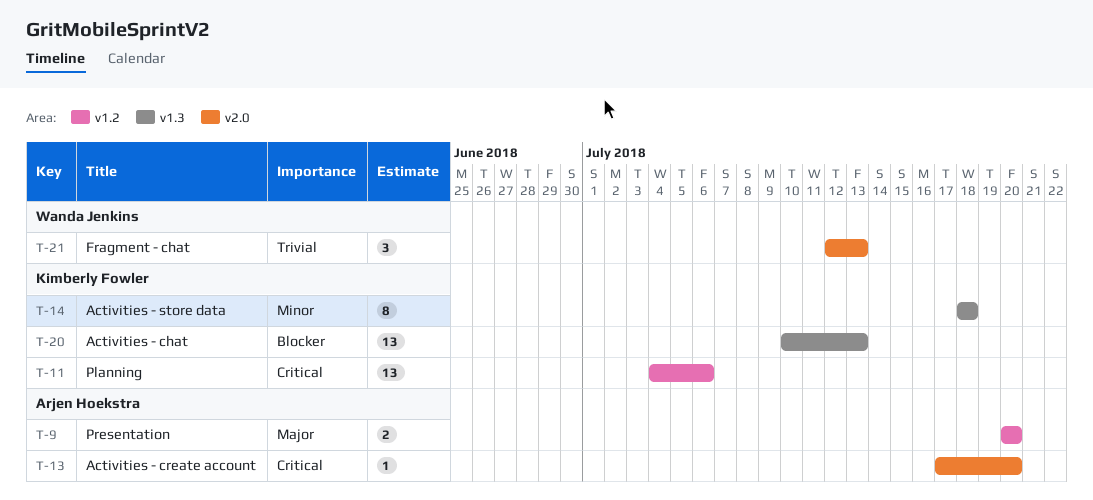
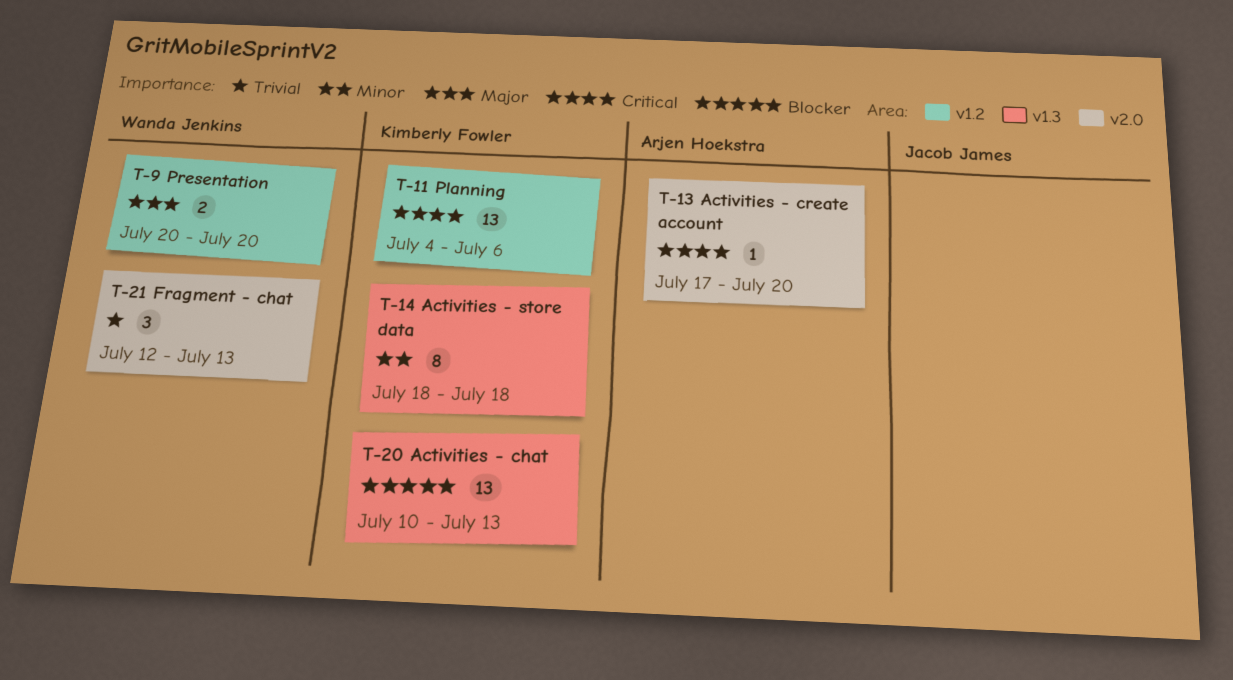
T-9, owner: Arjen Hoekstra -> Wanda Jenkins

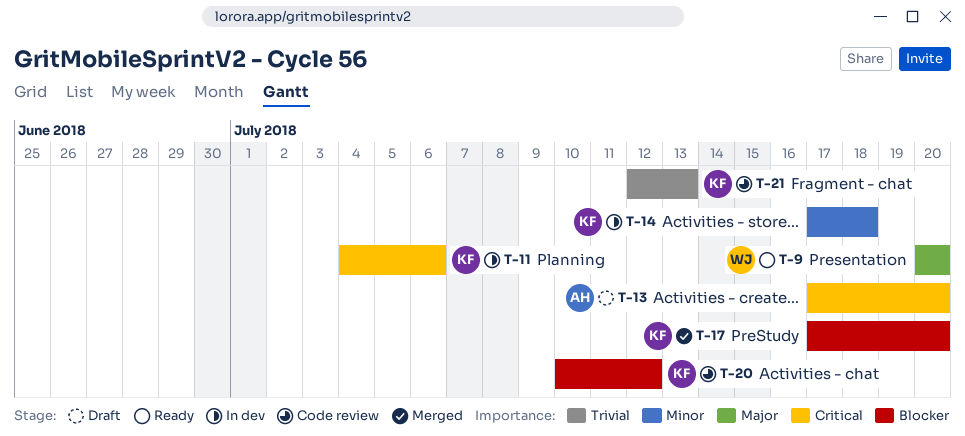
T-14, start: Jul 18 -> Jul 17
T-17: none -> present
T-20, due: Jul 13 -> Jul 12
T-21, owner: Wanda Jenkins -> Kimberly Fowler

